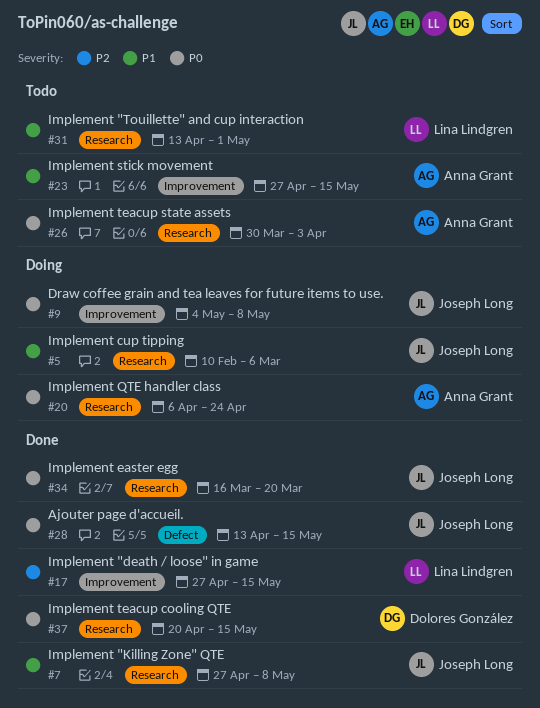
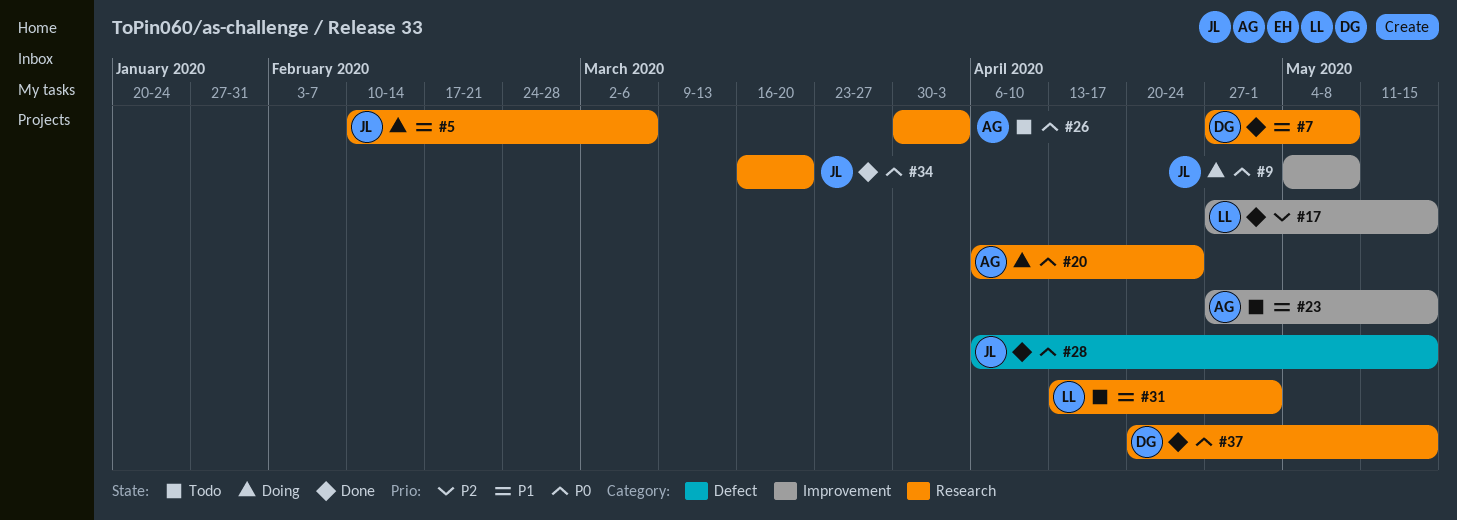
#7, owner: Joseph Long -> Dolores González
#28, start: Apr 13 -> Apr 6

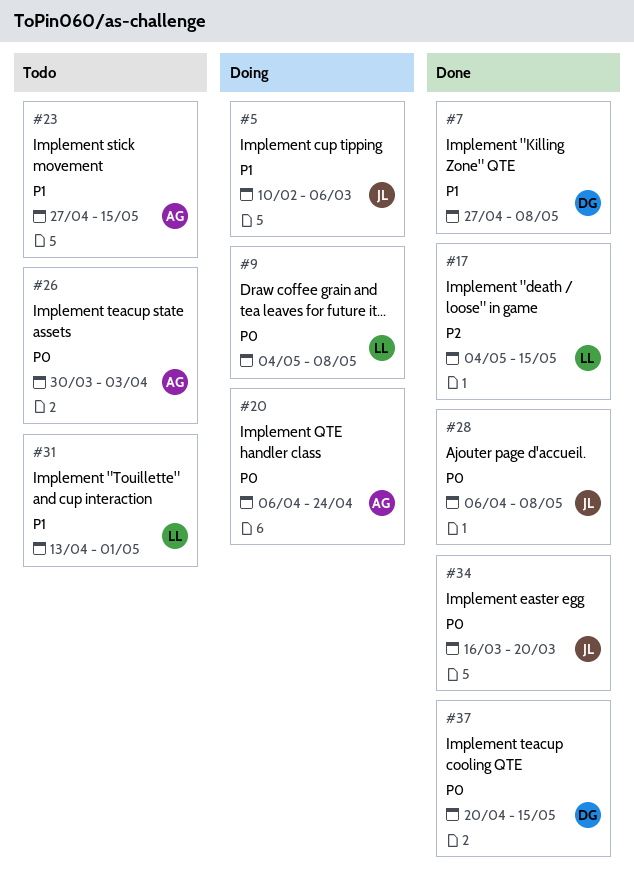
#9, owner: JL -> LL
#17, start: Apr 27 -> May 4
#28, due: May 15 -> May 8

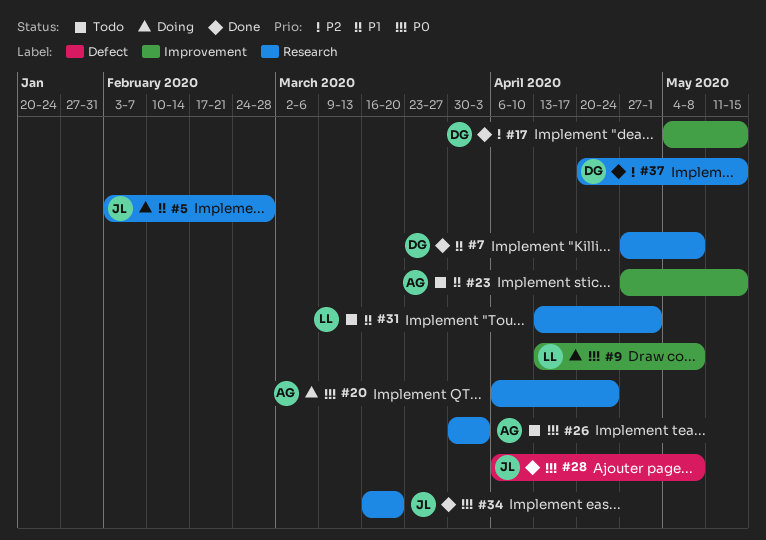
#5, start: Feb 10 -> Feb 3
#5, due: Mar 6 -> Feb 28
#9, start: May 4 -> Apr 13
#17, owner: LL -> DG
#37, priority: P0 -> P2

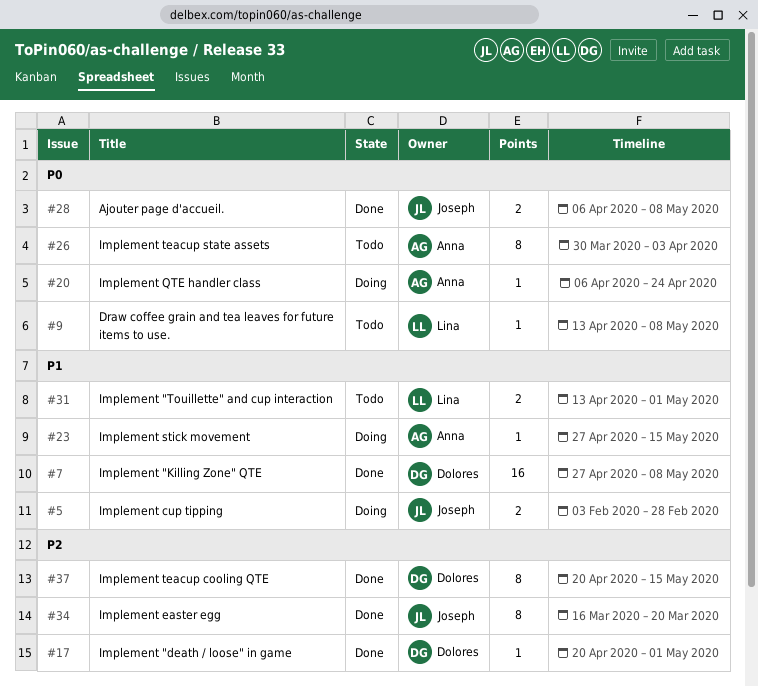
#9, status: Doing -> Todo
#17, start: May 4 -> Apr 20
#17, due: May 15 -> May 1
#23, status: Todo -> Doing
#34, priority: P0 -> P2

